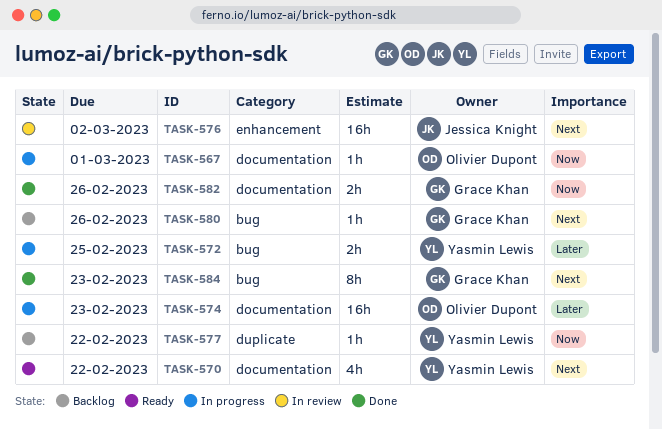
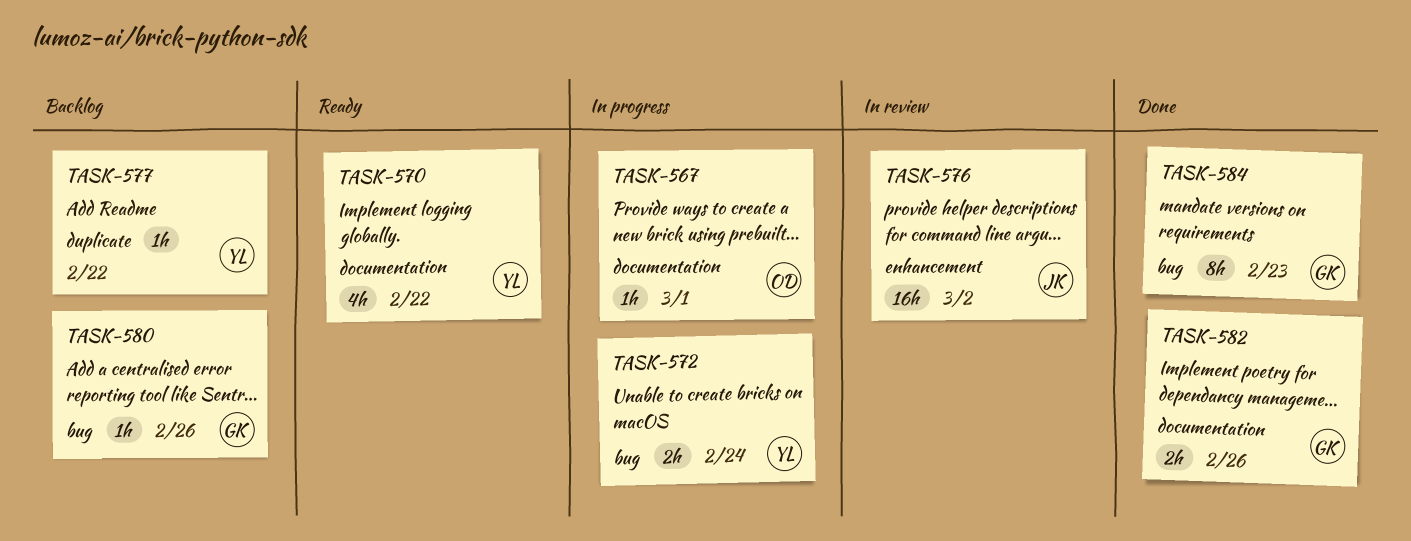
TASK-572, due: Feb 25 -> Feb 24
TASK-574: present -> none

